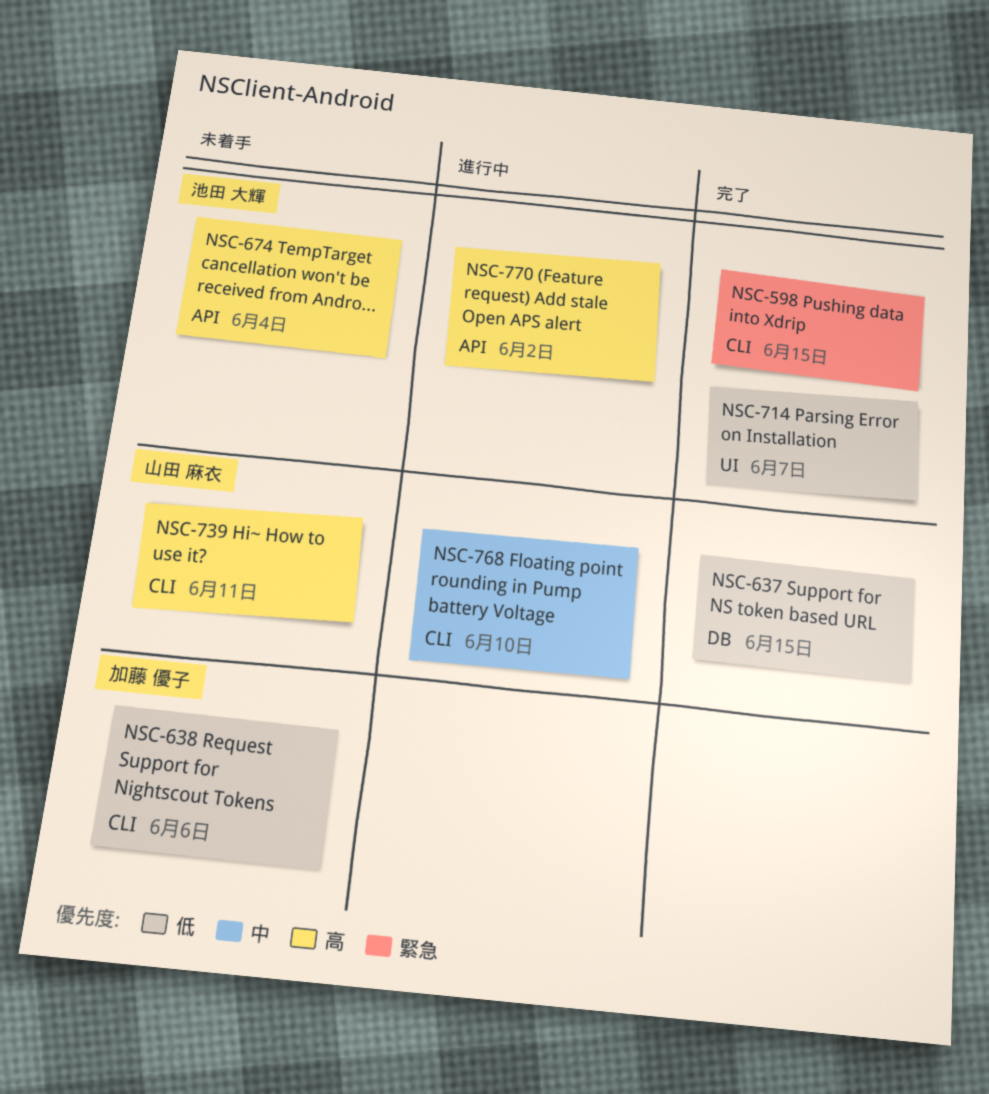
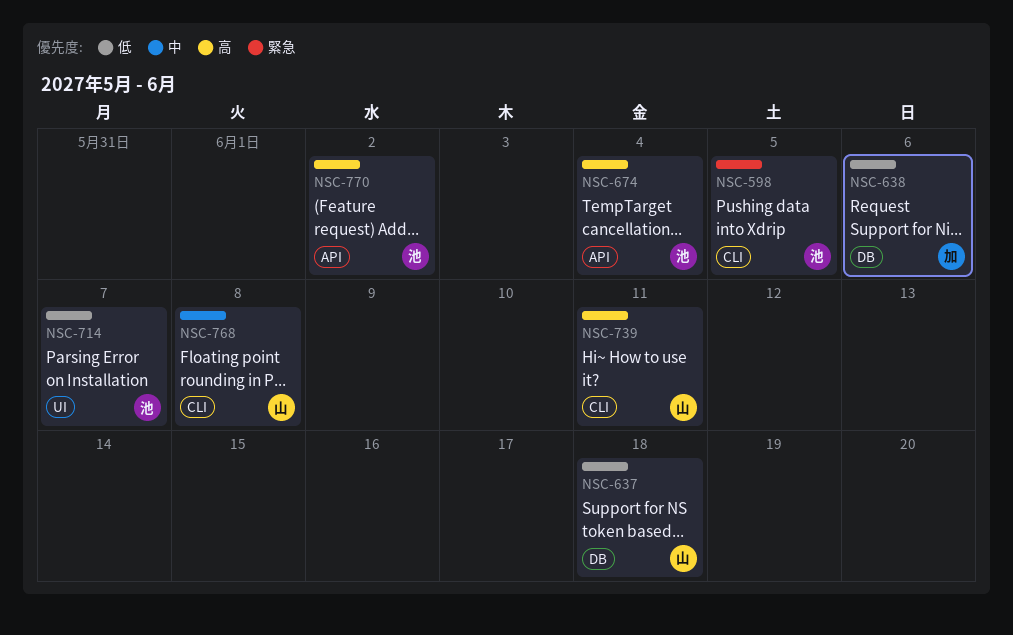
NSC-598, due: Jun 15 -> Jun 5
NSC-637, due: Jun 15 -> Jun 18
NSC-638, label: CLI -> DB
NSC-768, due: Jun 10 -> Jun 8

